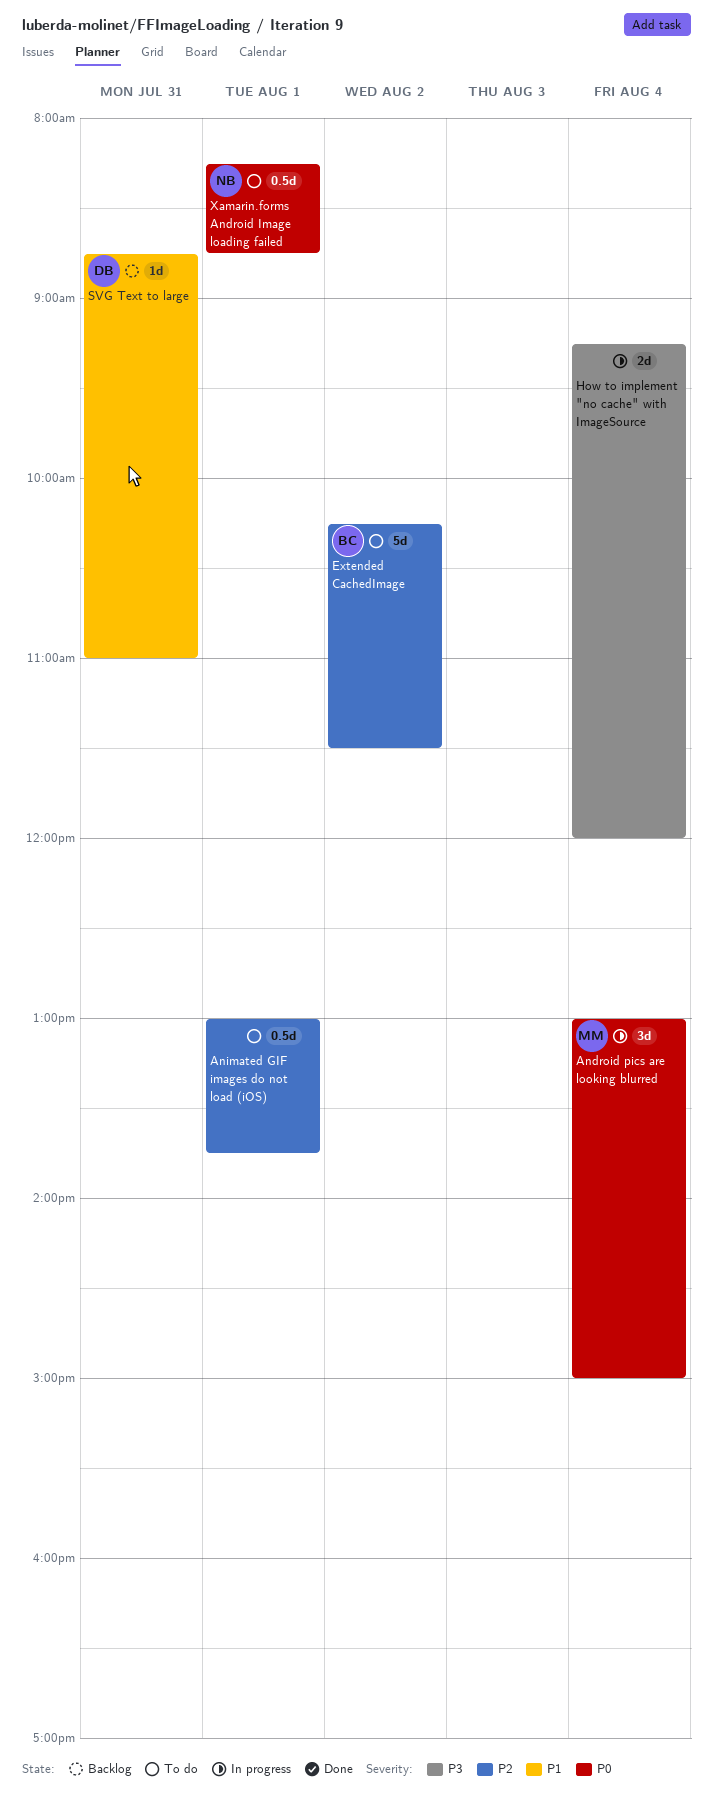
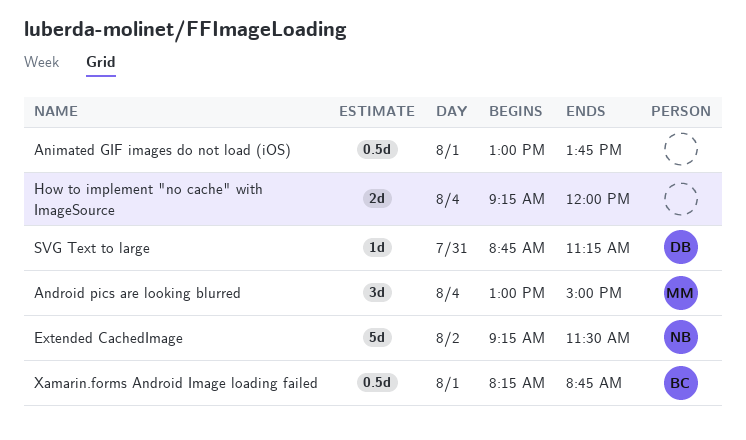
Extended CachedImage, owner: BC -> NB
Extended CachedImage, begins: 10:15 -> 09:15
SVG Text to large, ends: 11:00 -> 11:15
Xamarin.forms Android Image loading failed, owner: NB -> BC

